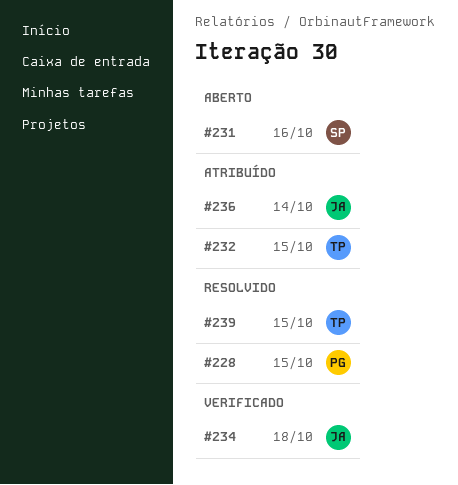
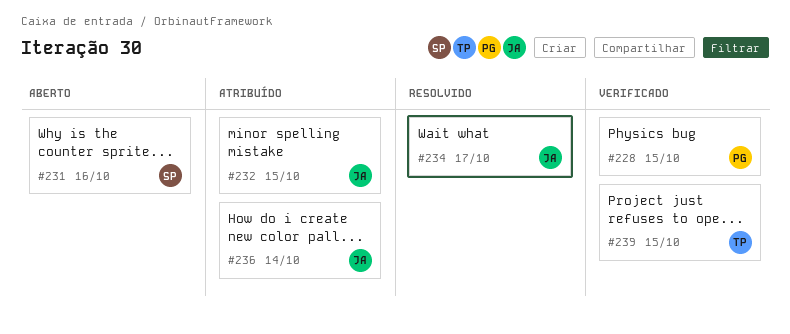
#228, status: Resolvido -> Verificado
#232, owner: TP -> JA
#234, status: Verificado -> Resolvido
#234, due: Oct 18 -> Oct 17
#239, status: Resolvido -> Verificado

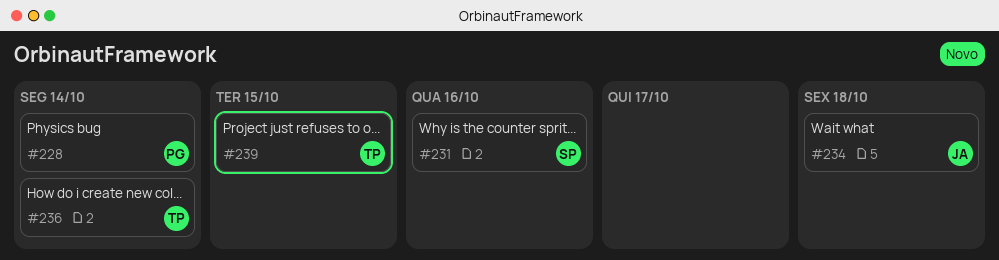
#228, due: Oct 15 -> Oct 14
#232: present -> none
#234, due: Oct 17 -> Oct 18
#236, owner: JA -> TP

